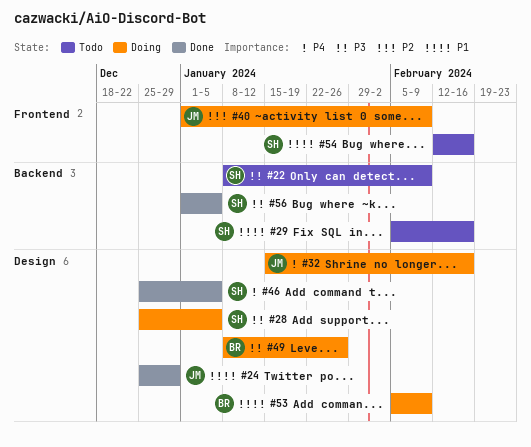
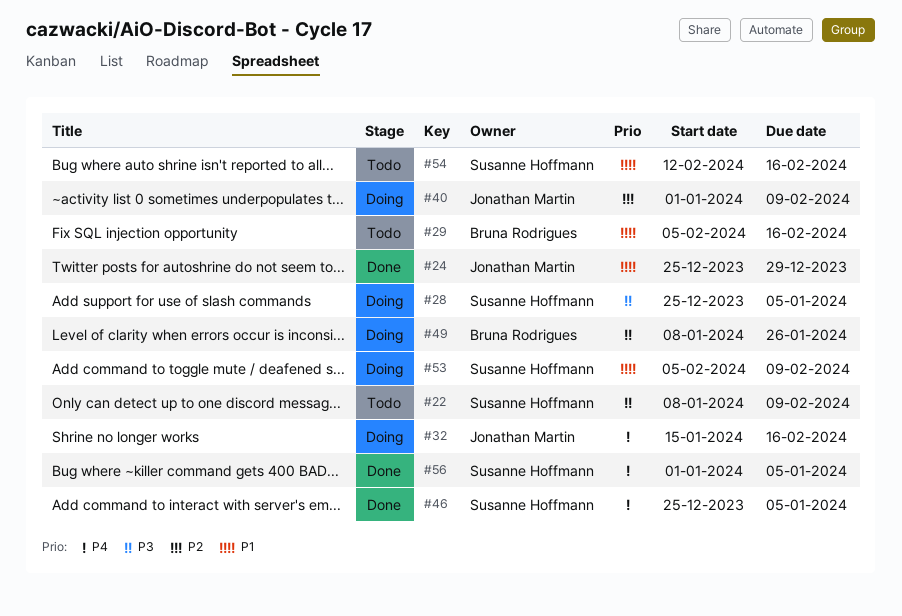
#29, owner: Susanne Hoffmann -> Bruna Rodrigues
#53, owner: Bruna Rodrigues -> Susanne Hoffmann
#56, priority: P3 -> P4

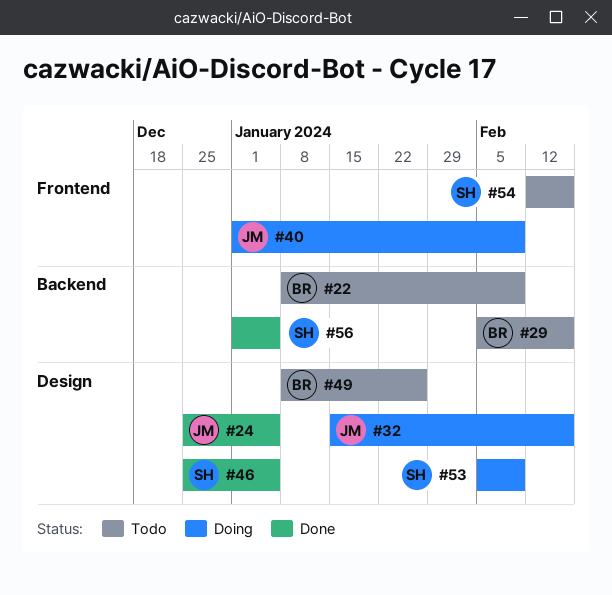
#22, owner: Susanne Hoffmann -> Bruna Rodrigues
#24, due: Dec 29 -> Jan 5
#28: present -> none
#49, status: Doing -> Todo

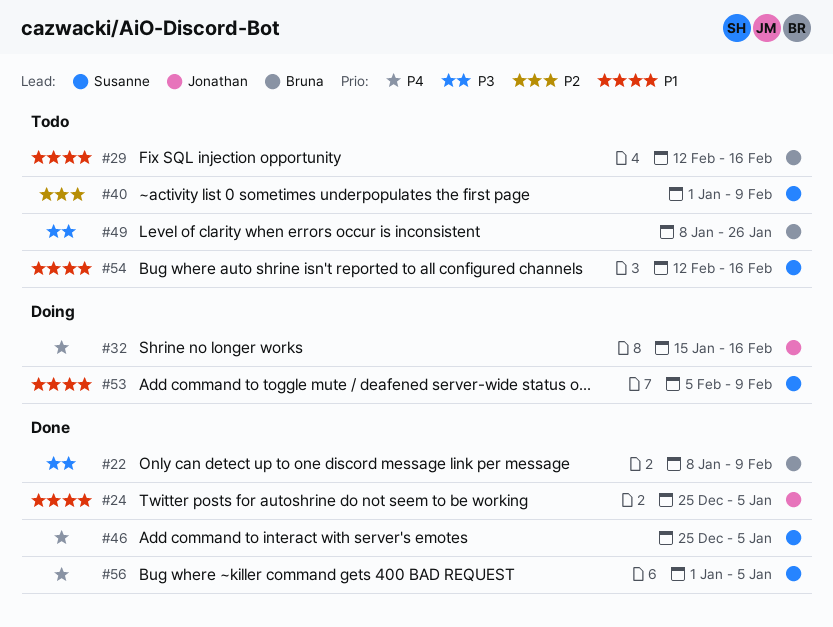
#22, status: Todo -> Done
#29, start: Feb 5 -> Feb 12
#40, status: Doing -> Todo
#40, owner: Jonathan -> Susanne

